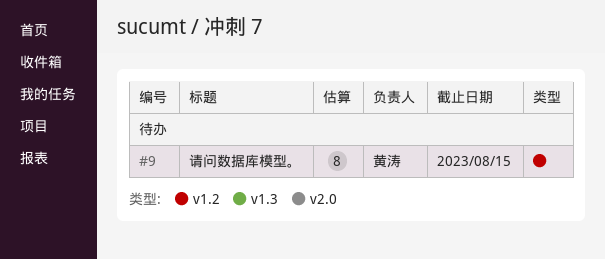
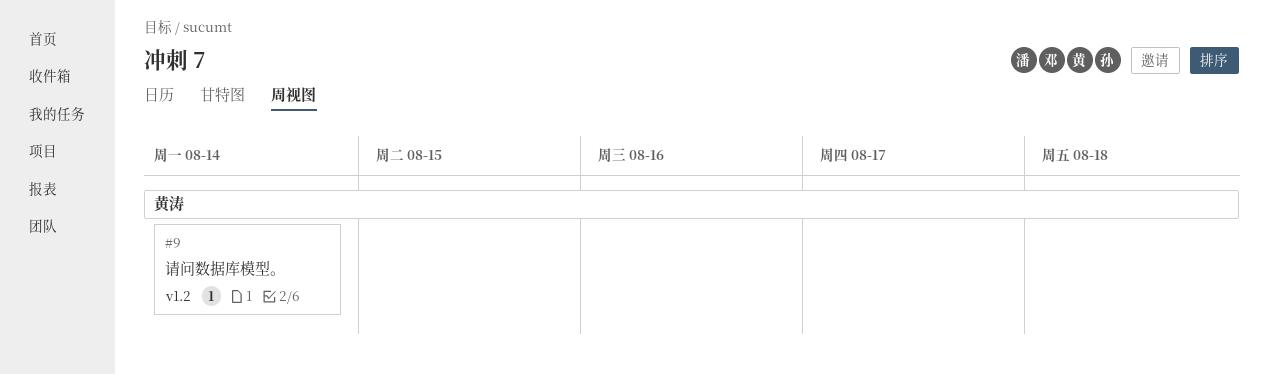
#9, estimate: 8 -> 1
#9, due: Aug 15 -> Aug 14

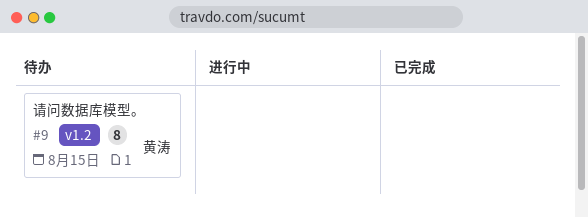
#9, estimate: 1 -> 8
#9, due: Aug 14 -> Aug 15

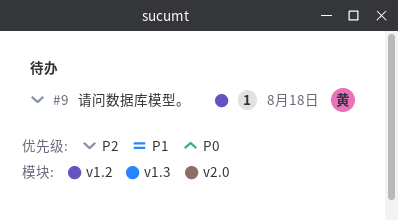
#9, estimate: 8 -> 1
#9, due: Aug 15 -> Aug 18

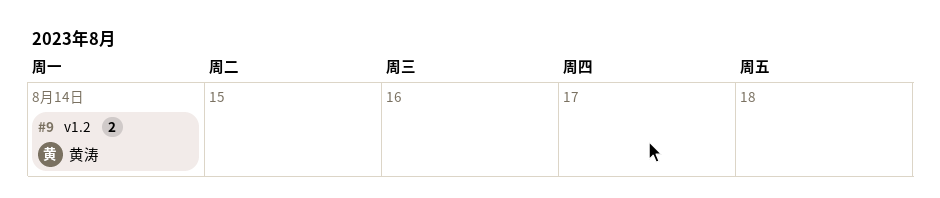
#9, estimate: 1 -> 2
#9, due: Aug 18 -> Aug 14

